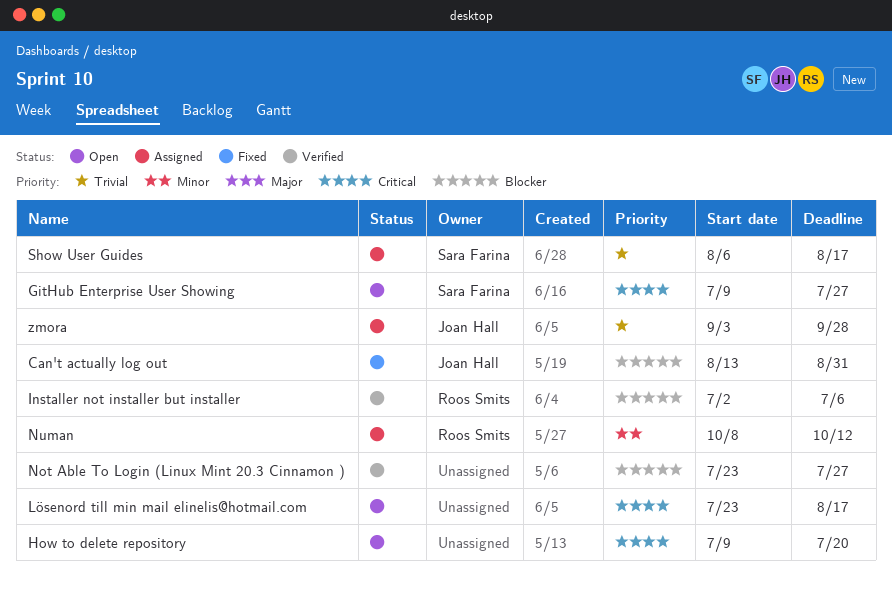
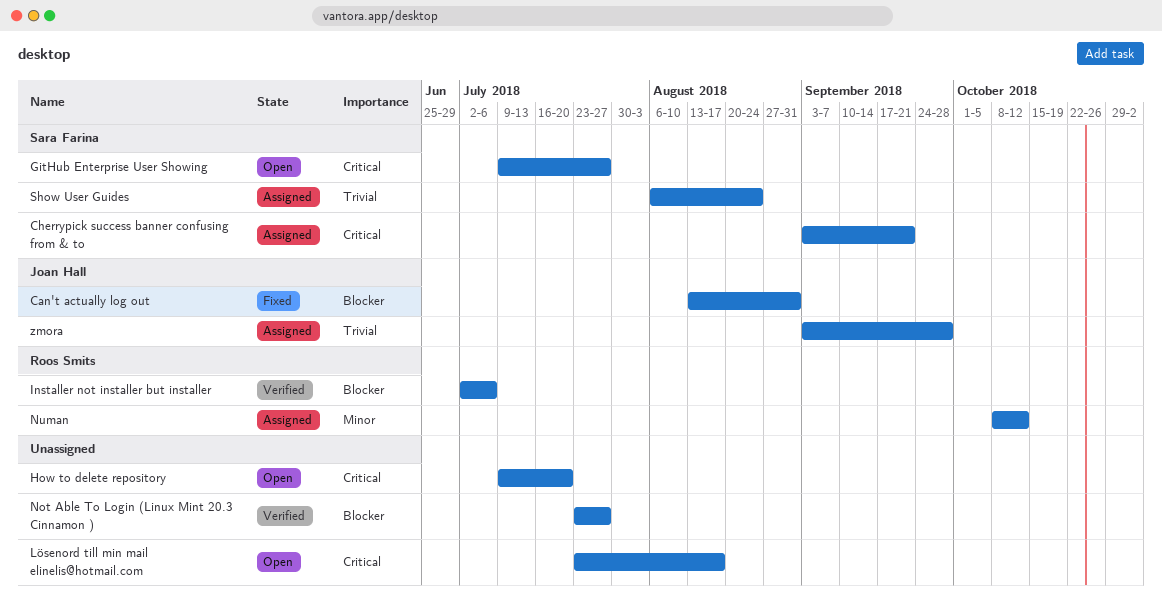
Cherrypick success banner confusing from & to: none -> present
Show User Guides, due: Aug 17 -> Aug 24

